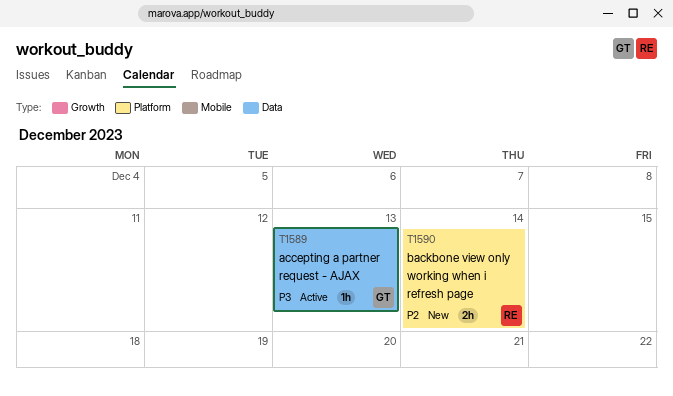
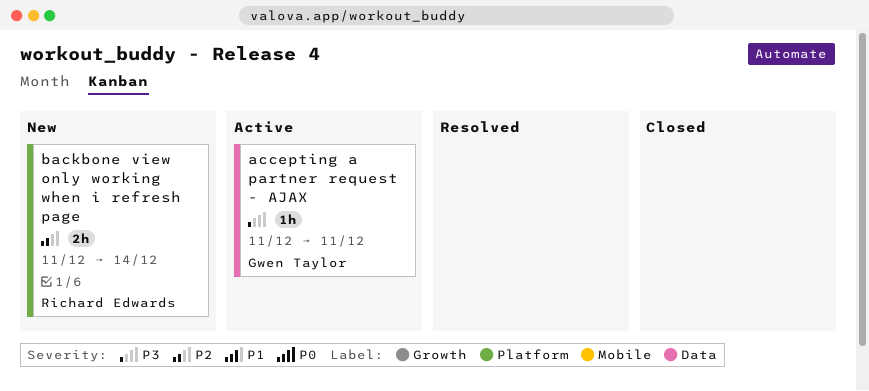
accepting a partner request - AJAX, due: Dec 13 -> Dec 11

